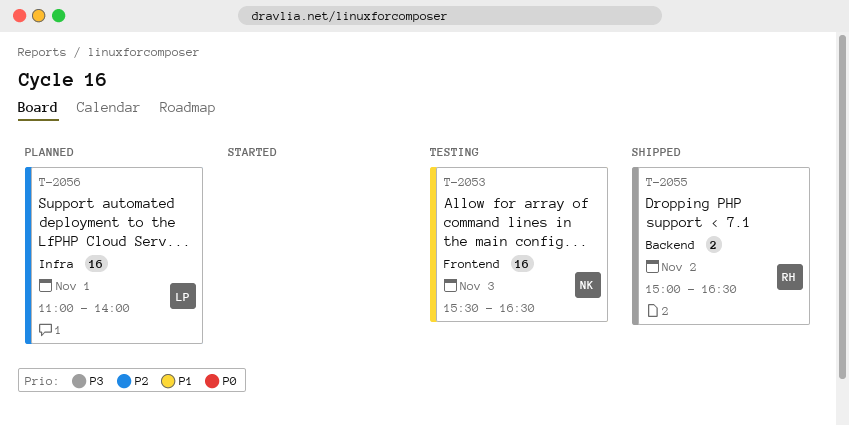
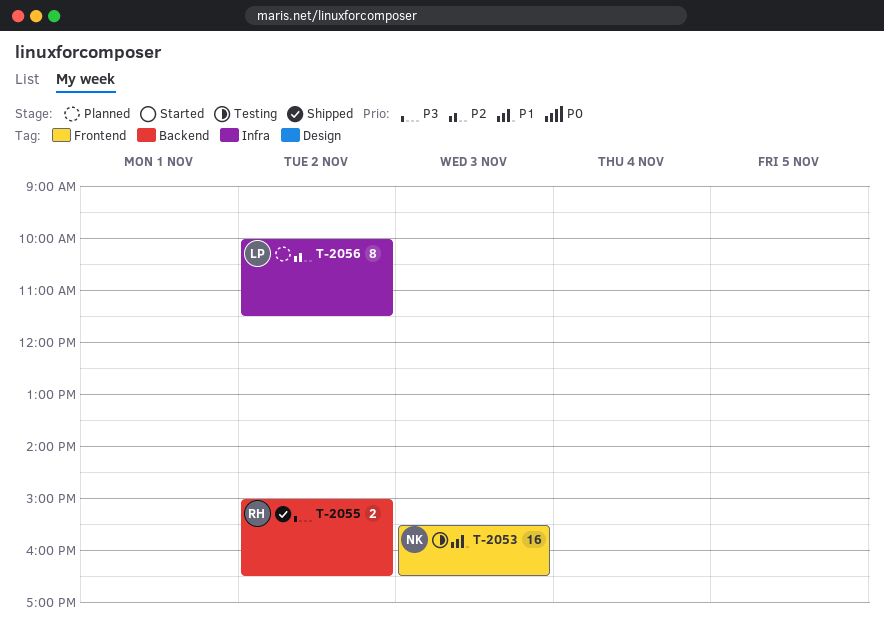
T-2056, estimate: 16 -> 8
T-2056, day: Nov 1 -> Nov 2
T-2056, begins: 11:00 -> 10:00
T-2056, ends: 14:00 -> 11:30

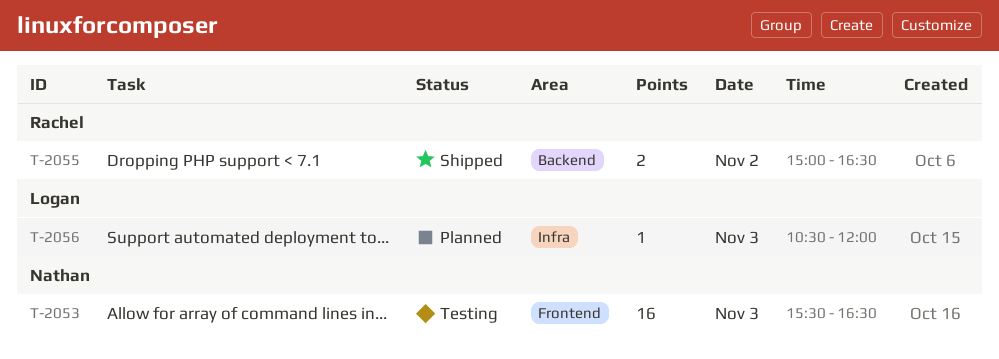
T-2056, estimate: 8 -> 1
T-2056, day: Nov 2 -> Nov 3
T-2056, begins: 10:00 -> 10:30
T-2056, ends: 11:30 -> 12:00

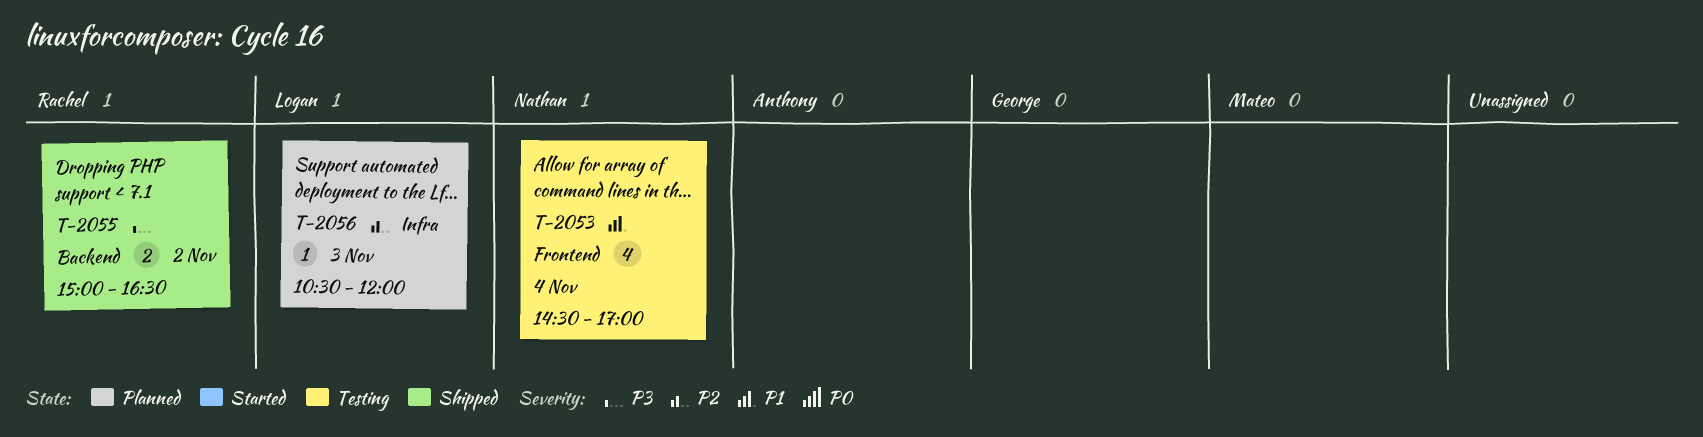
T-2053, estimate: 16 -> 4
T-2053, day: Nov 3 -> Nov 4
T-2053, begins: 15:30 -> 14:30
T-2053, ends: 16:30 -> 17:00

